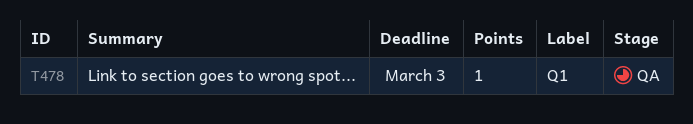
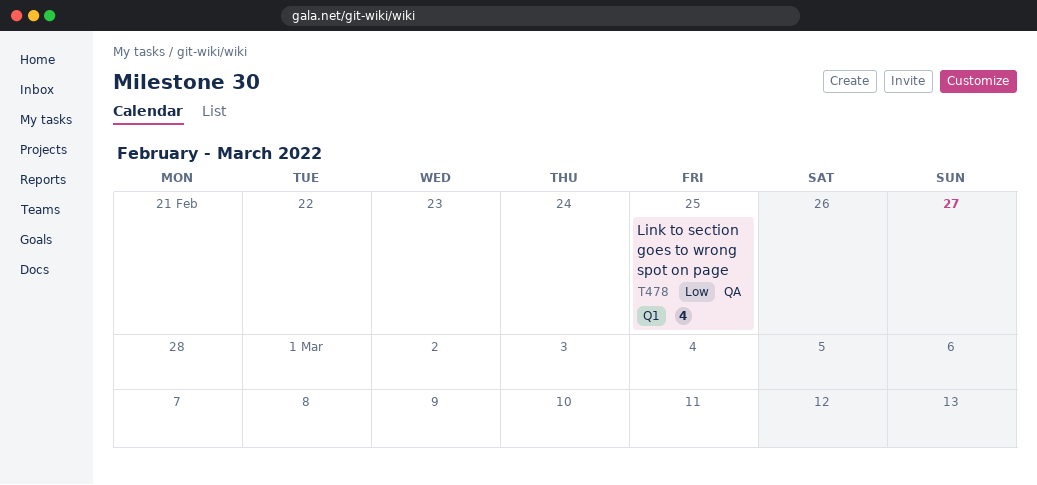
T478, estimate: 1 -> 4
T478, due: Mar 3 -> Feb 25

